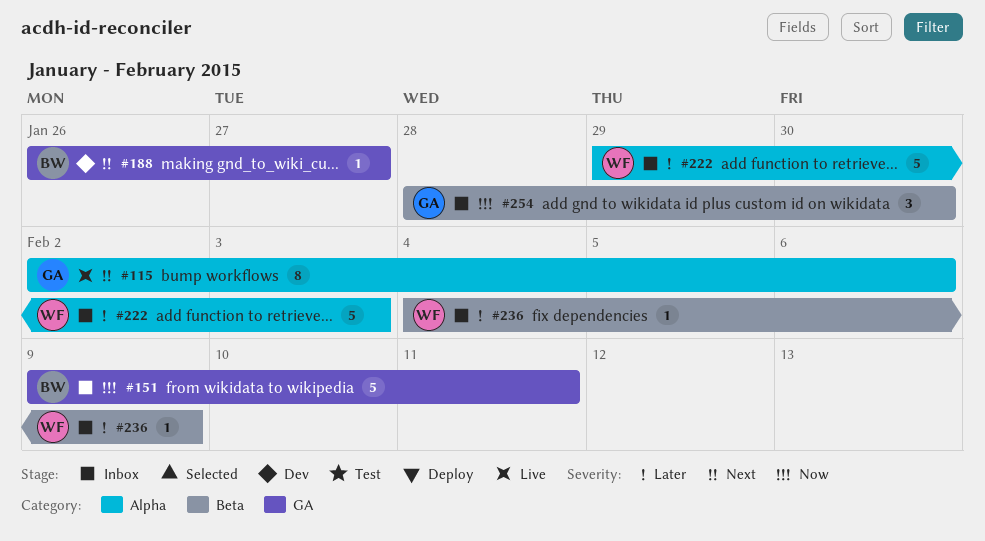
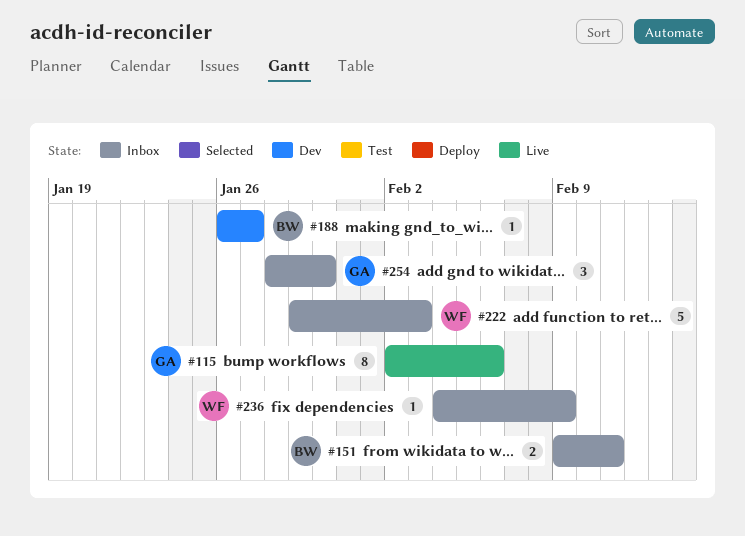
#151, estimate: 5 -> 2

